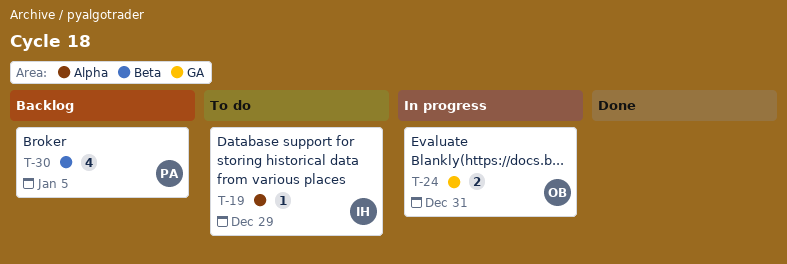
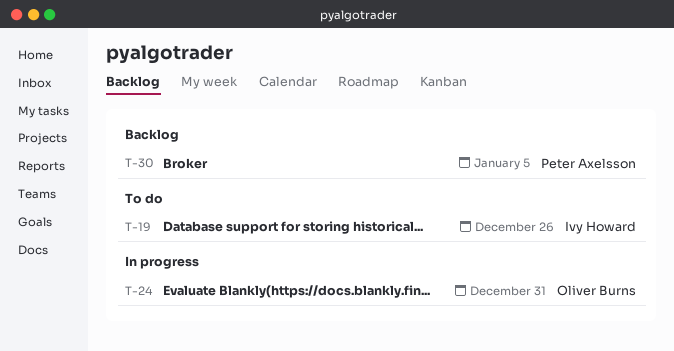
T-19, due: Dec 29 -> Dec 26

